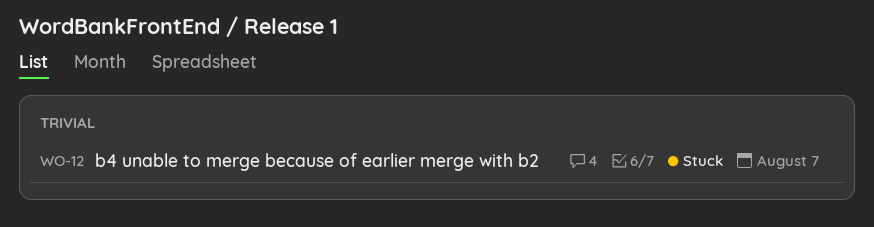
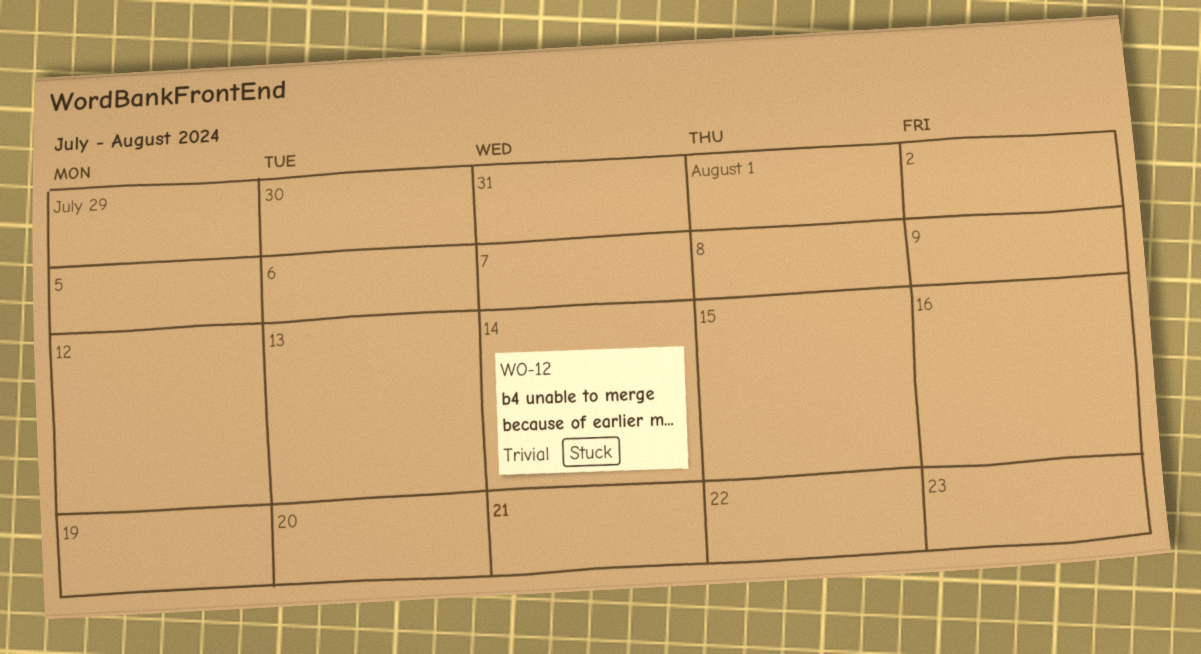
WO-12, due: Aug 7 -> Aug 14

